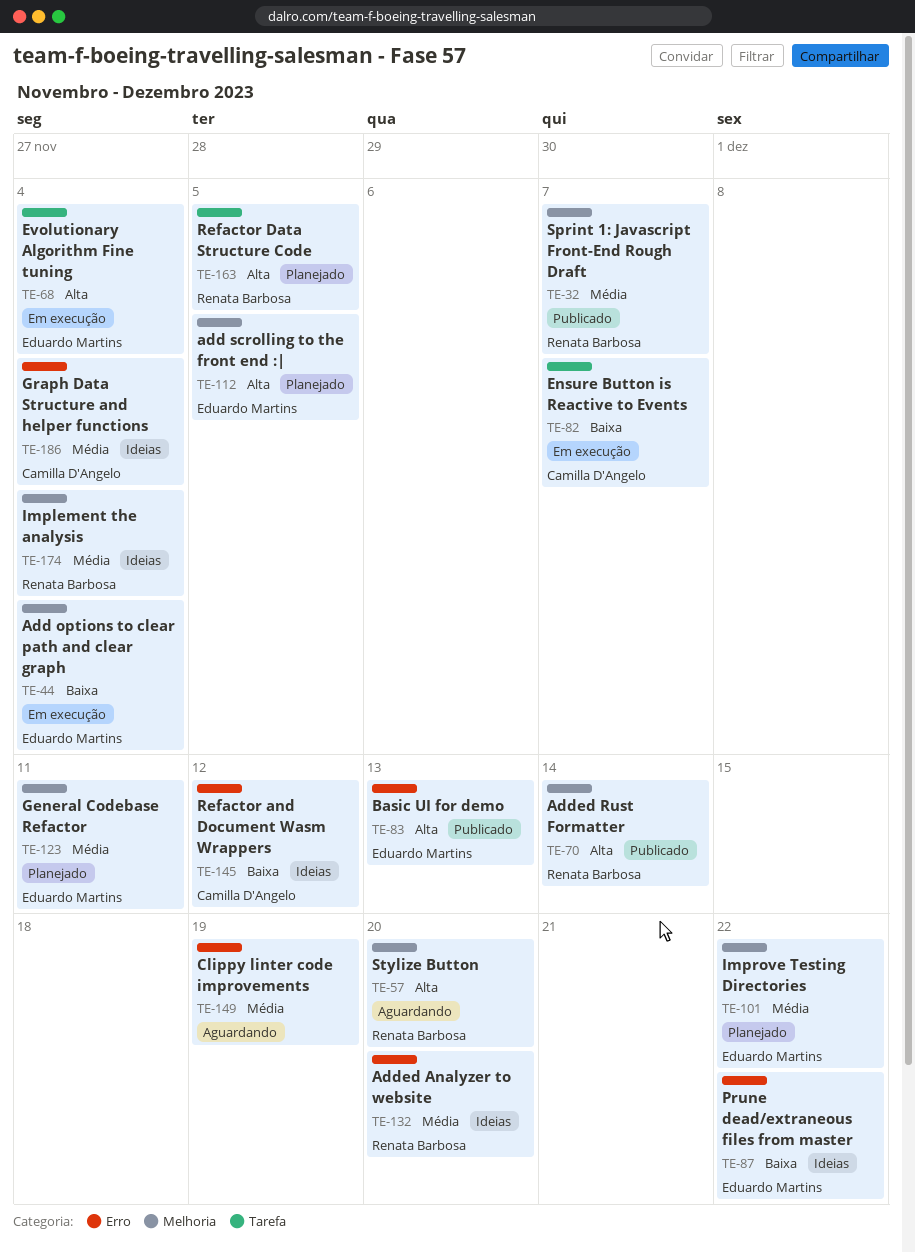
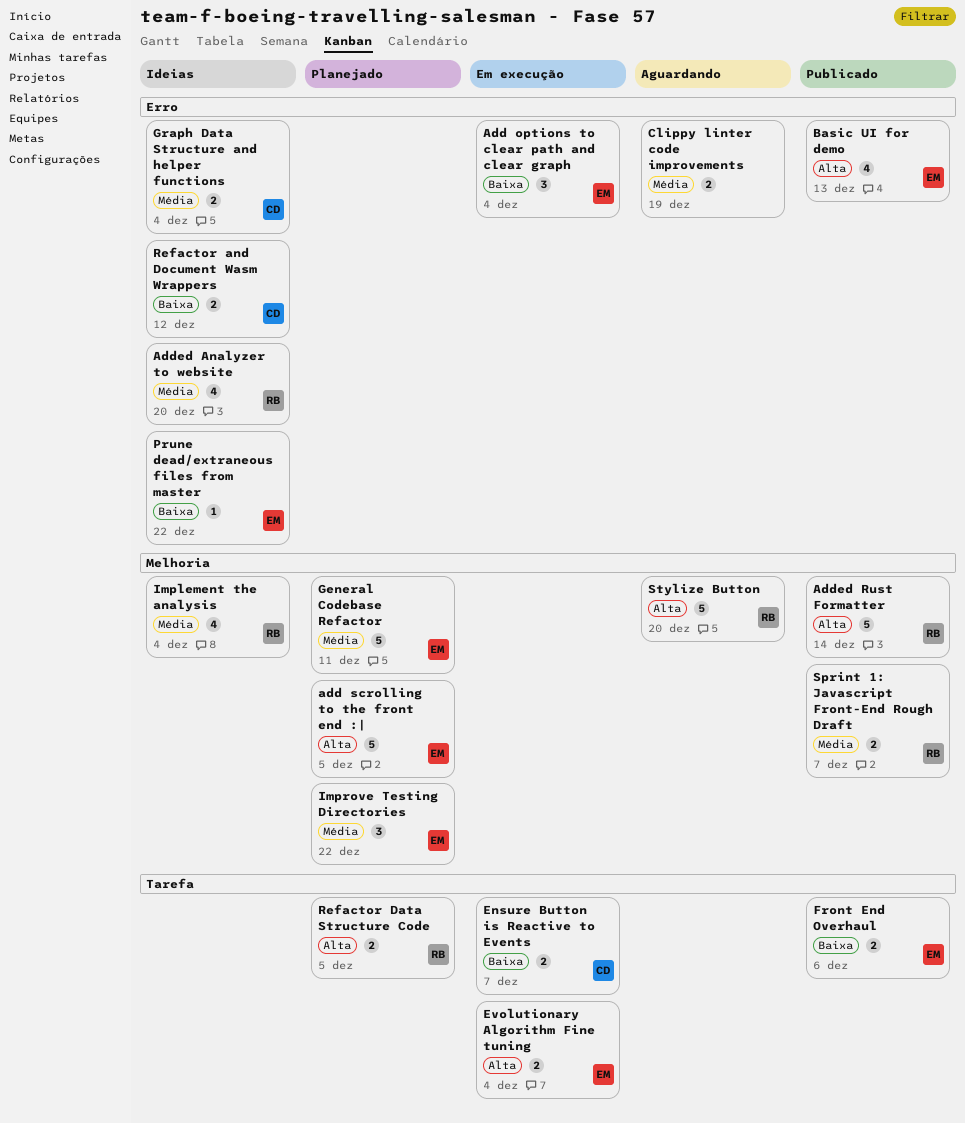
Add options to clear path and clear graph, label: Melhoria -> Erro
Front End Overhaul: none -> present

